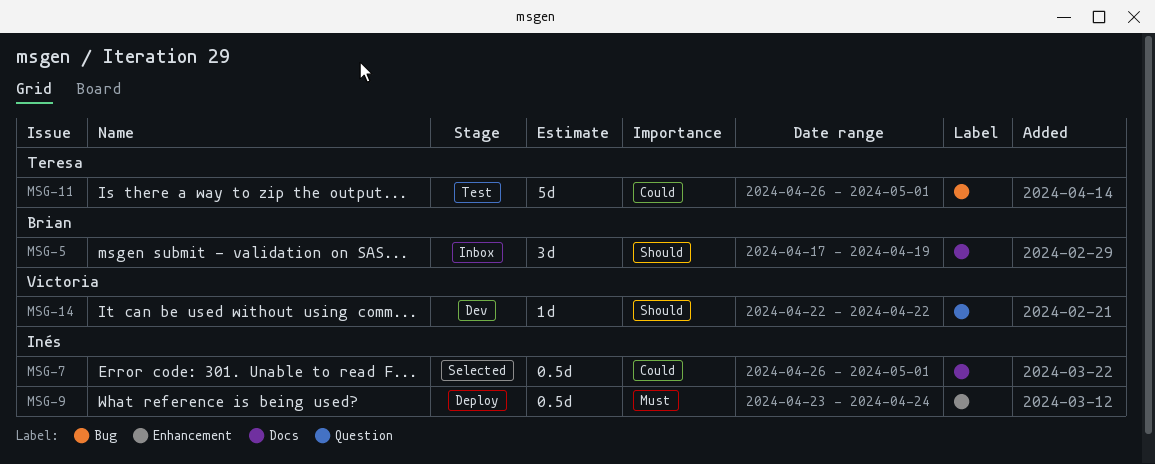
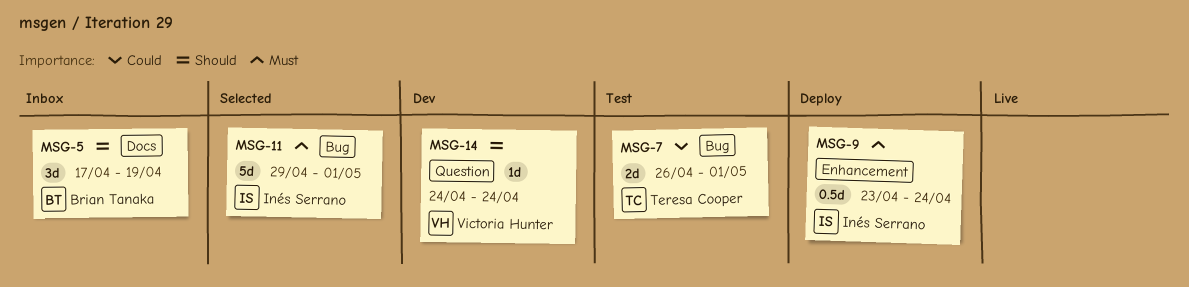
MSG-7, status: Selected -> Test
MSG-7, owner: Inés Serrano -> Teresa Cooper
MSG-7, label: Docs -> Bug
MSG-7, estimate: 0.5d -> 2d
MSG-11, status: Test -> Selected
MSG-11, owner: Teresa Cooper -> Inés Serrano
MSG-11, priority: Could -> Must
MSG-11, start: Apr 26 -> Apr 29
MSG-14, start: Apr 22 -> Apr 24
MSG-14, due: Apr 22 -> Apr 24

